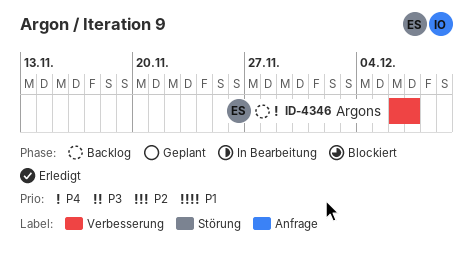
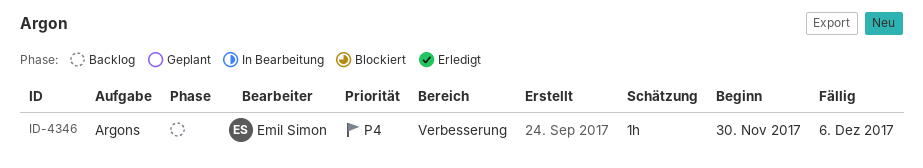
ID-4346, start: Dec 6 -> Nov 30
ID-4346, due: Dec 7 -> Dec 6

